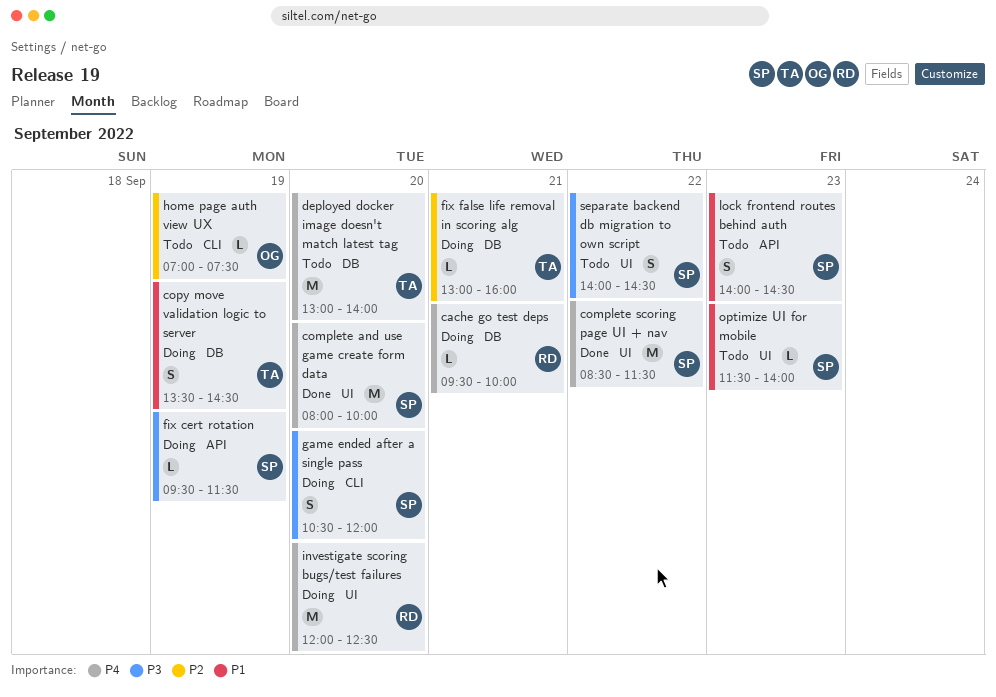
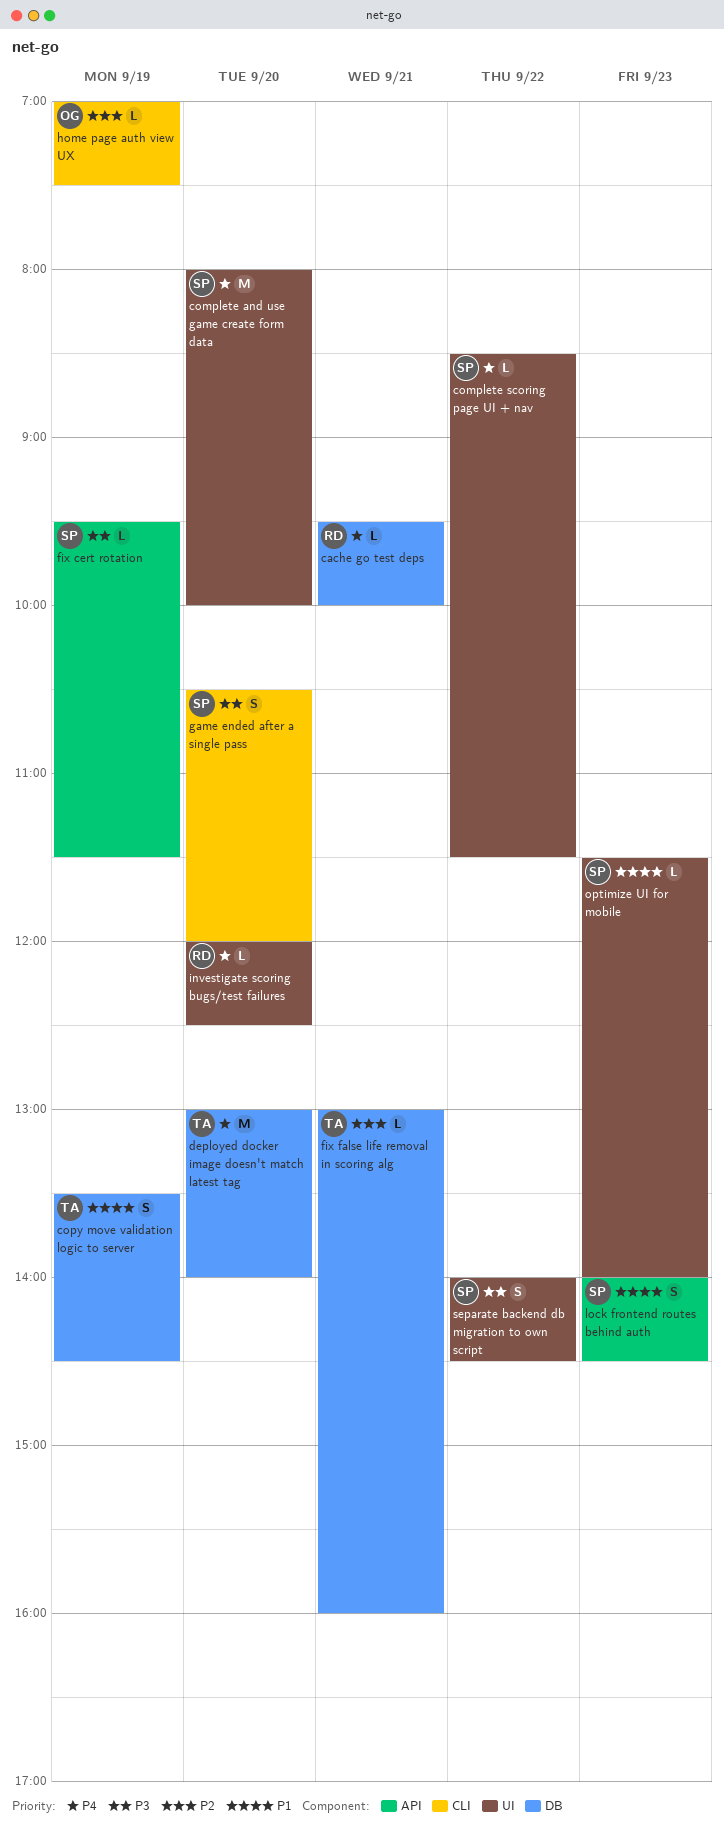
complete scoring page UI + nav, estimate: M -> L
investigate scoring bugs/test failures, estimate: M -> L

